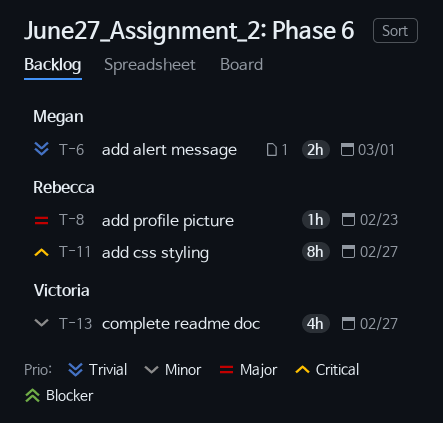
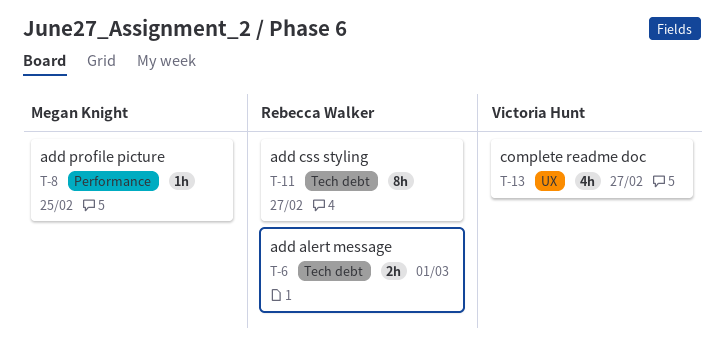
T-6, owner: Megan Knight -> Rebecca Walker
T-8, owner: Rebecca Walker -> Megan Knight
T-8, due: Feb 23 -> Feb 25

